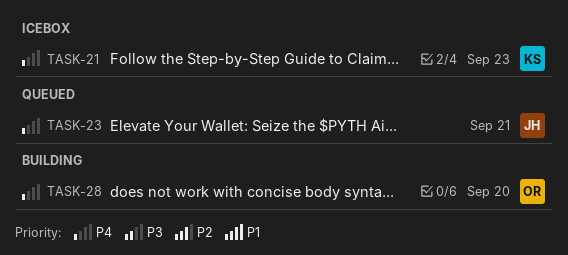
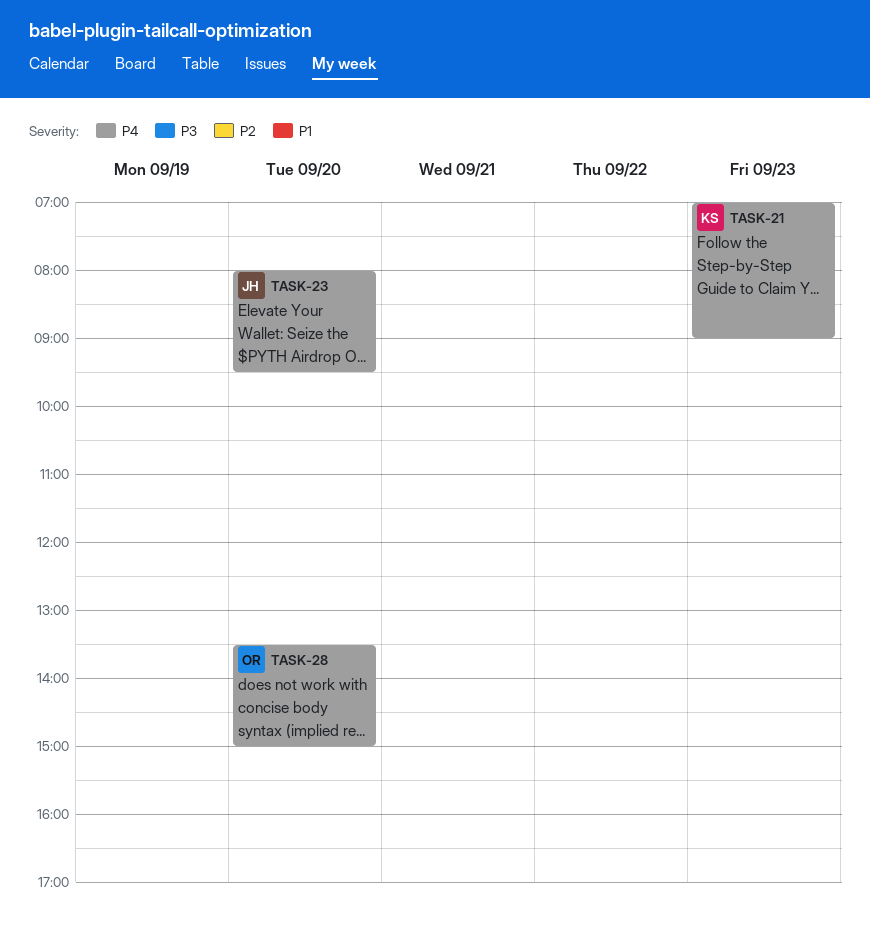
TASK-23, day: Sep 21 -> Sep 20

